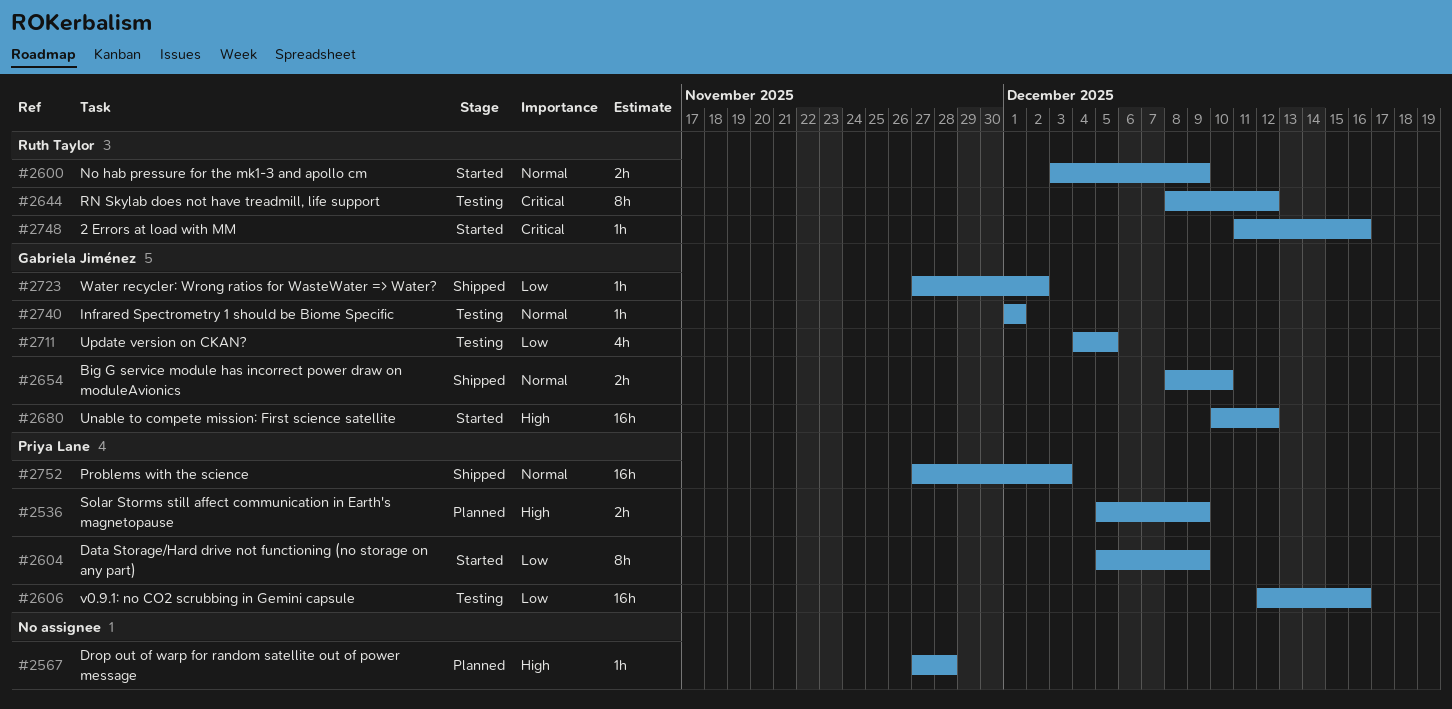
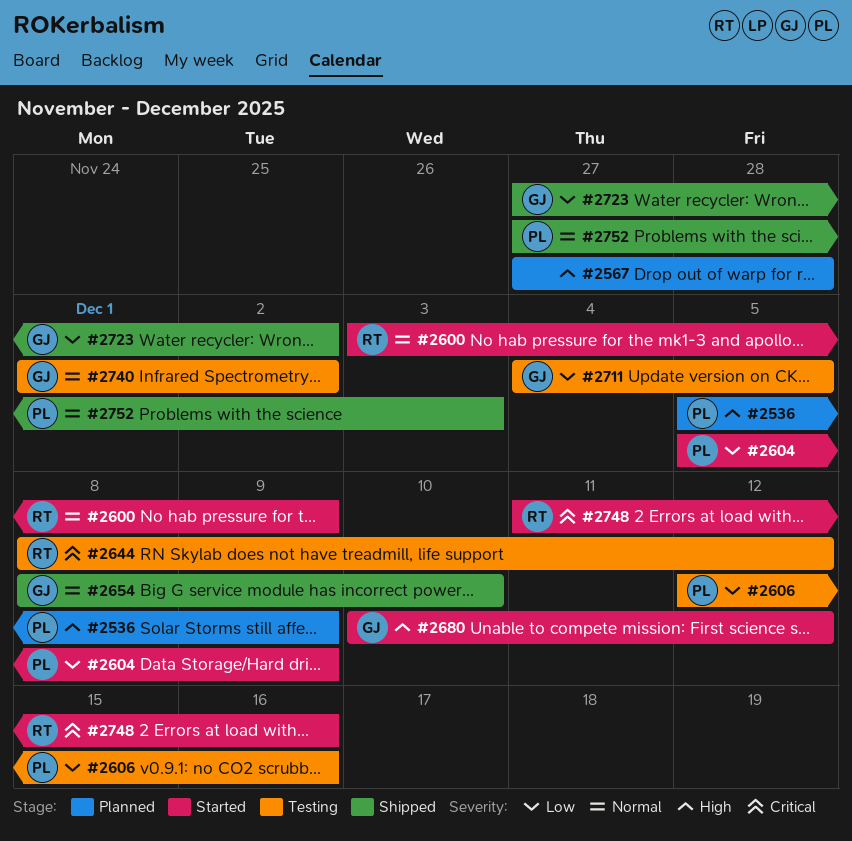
#2740, due: Dec 1 -> Dec 2

